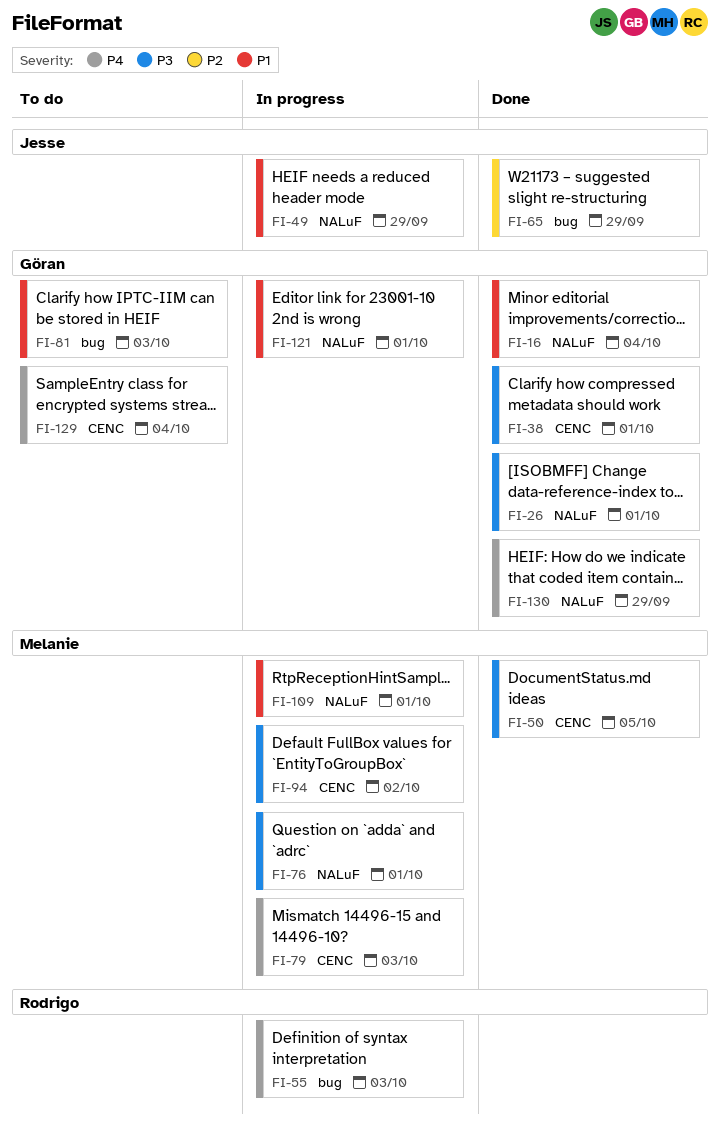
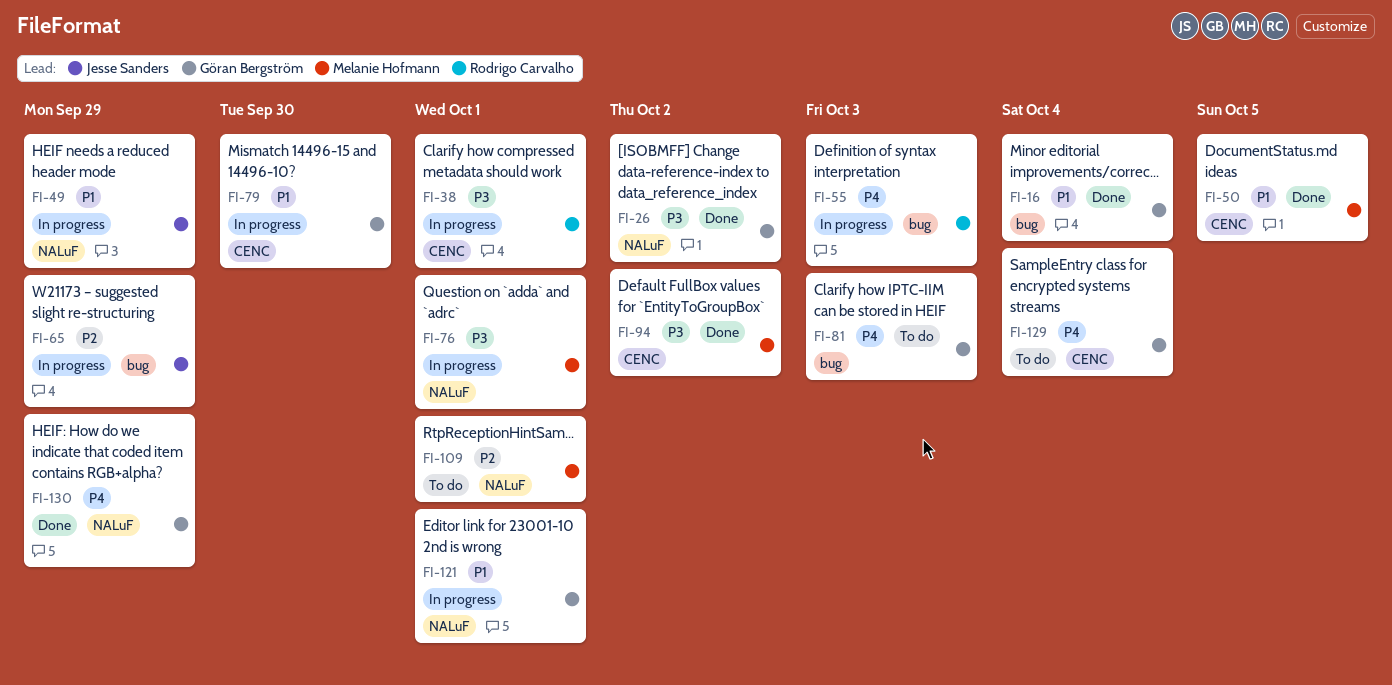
FI-16, label: NALuF -> bug
FI-26, due: Oct 1 -> Oct 2
FI-38, status: Done -> In progress
FI-38, owner: Göran Bergström -> Rodrigo Carvalho
FI-50, priority: P3 -> P1
FI-65, status: Done -> In progress
FI-79, owner: Melanie Hofmann -> Göran Bergström
FI-79, priority: P4 -> P1
FI-79, due: Oct 3 -> Sep 30
FI-81, priority: P1 -> P4
FI-94, status: In progress -> Done
FI-109, status: In progress -> To do
FI-109, priority: P1 -> P2

